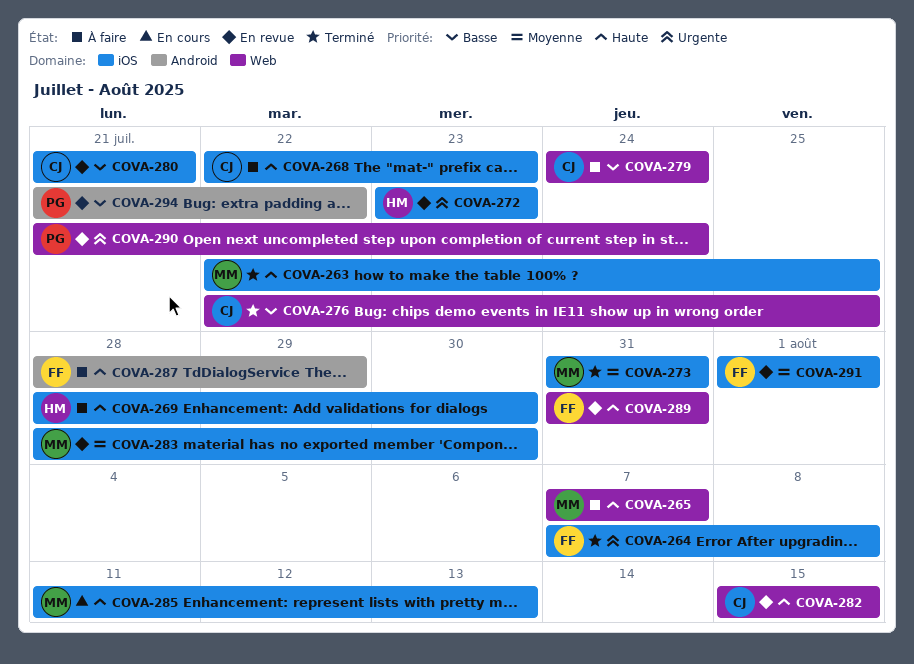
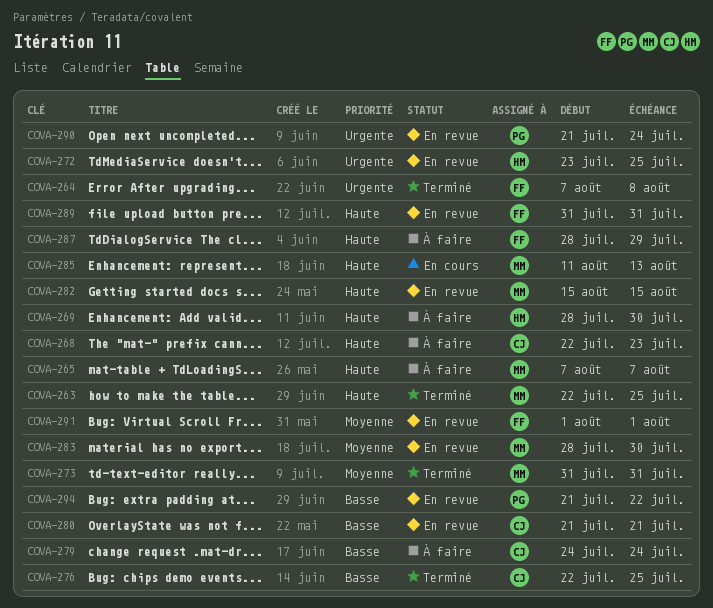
COVA-272, due: Jul 23 -> Jul 25
COVA-282, owner: CJ -> MM

